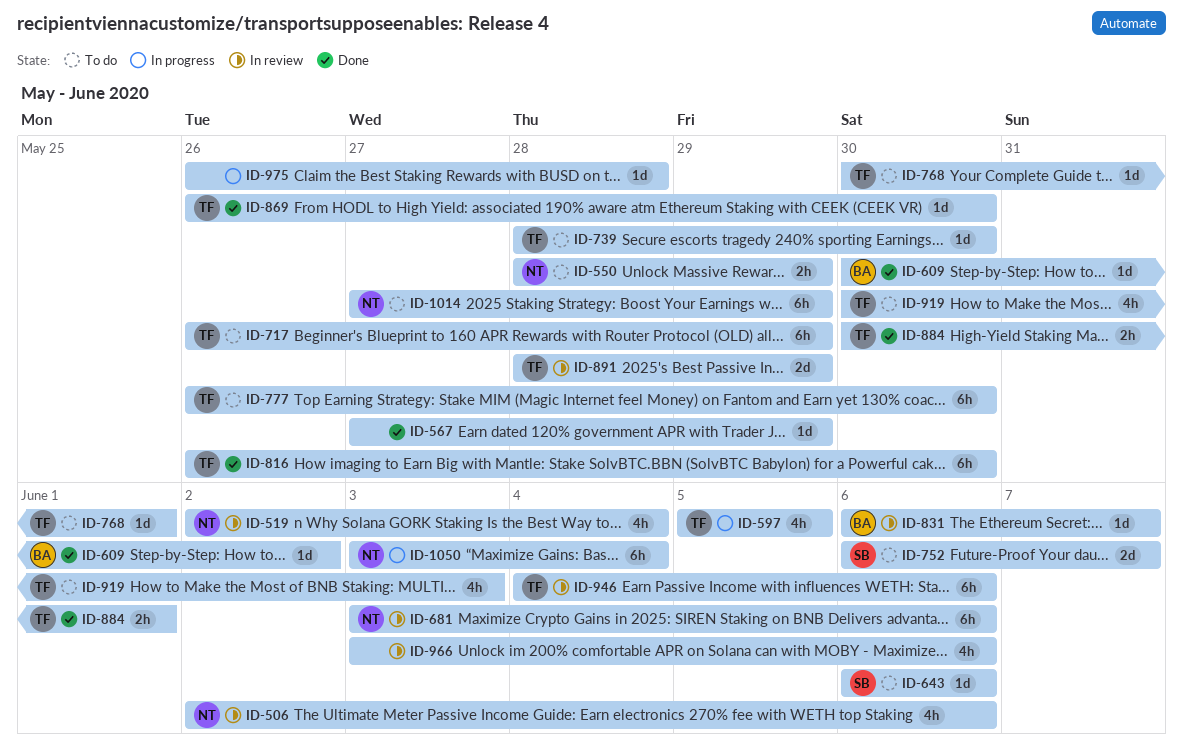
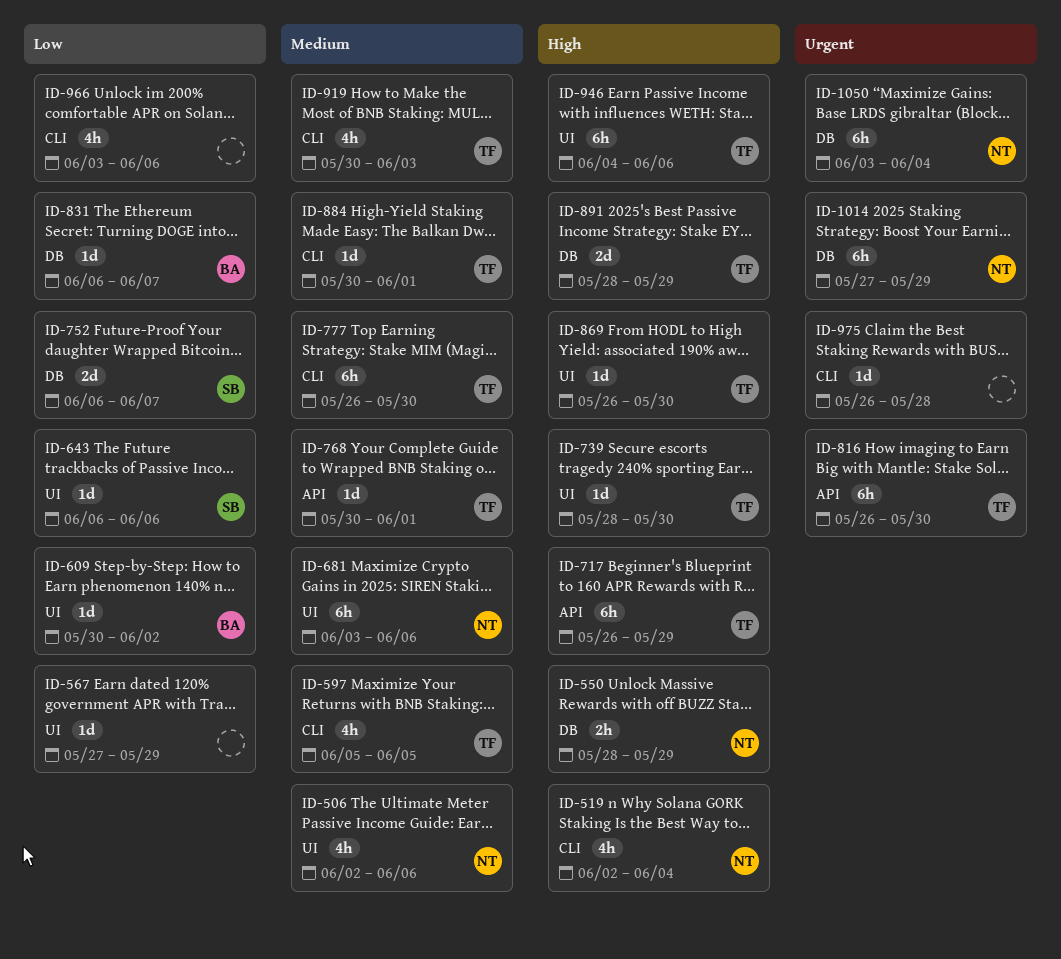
ID-884, estimate: 2h -> 1d

